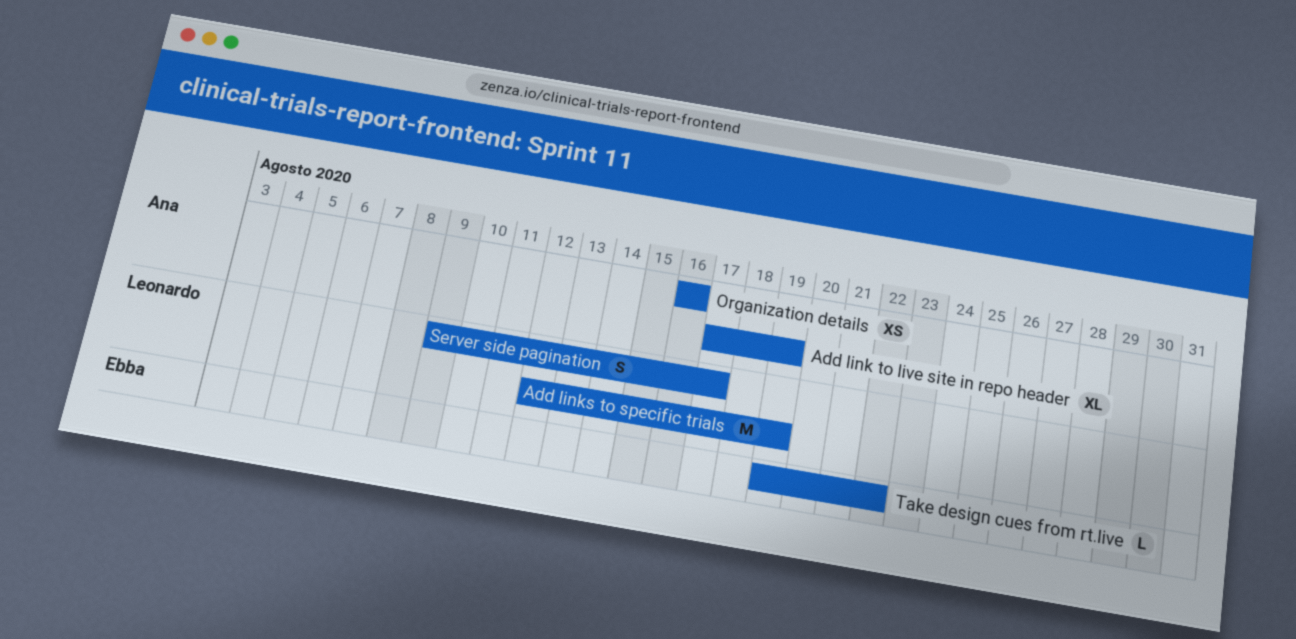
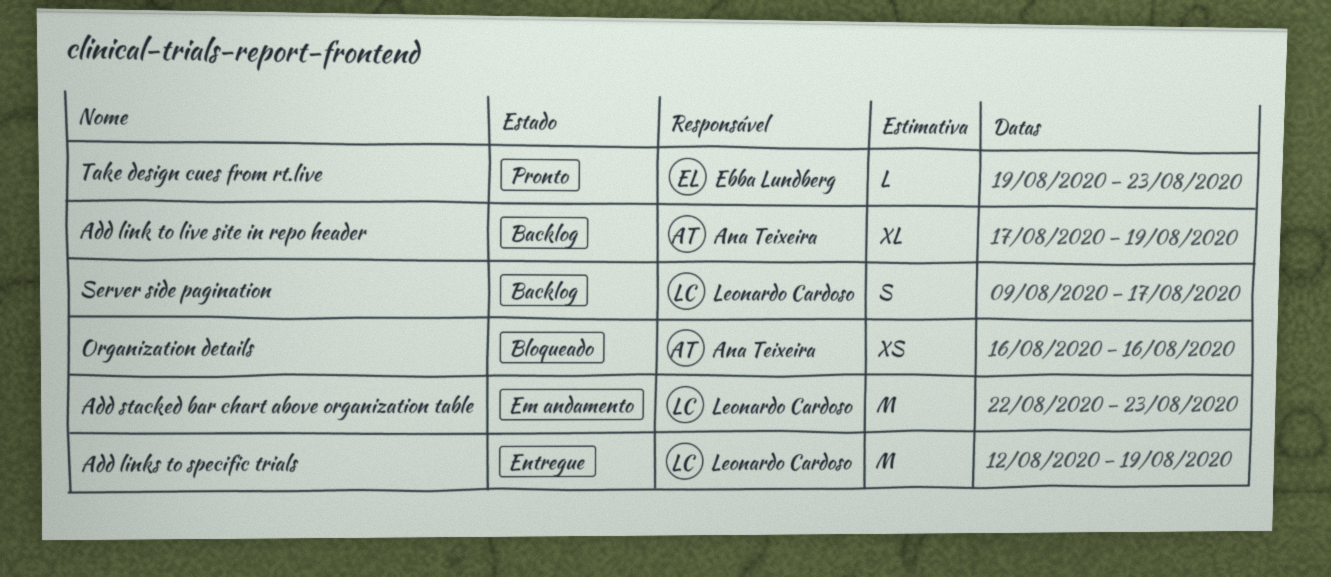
Add stacked bar chart above organization table: none -> present
Take design cues from rt.live, due: Aug 22 -> Aug 23

